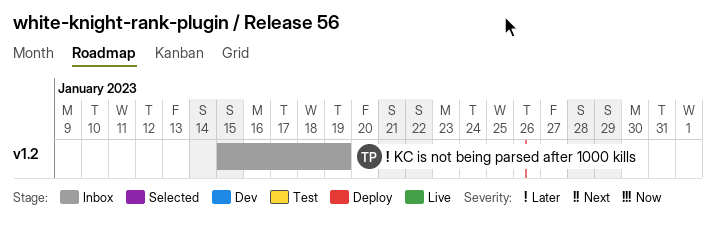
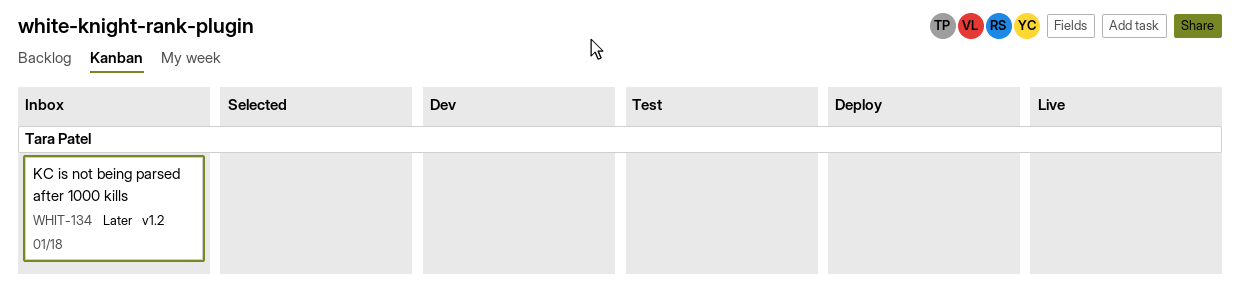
KC is not being parsed after 1000 kills, due: Jan 19 -> Jan 18

